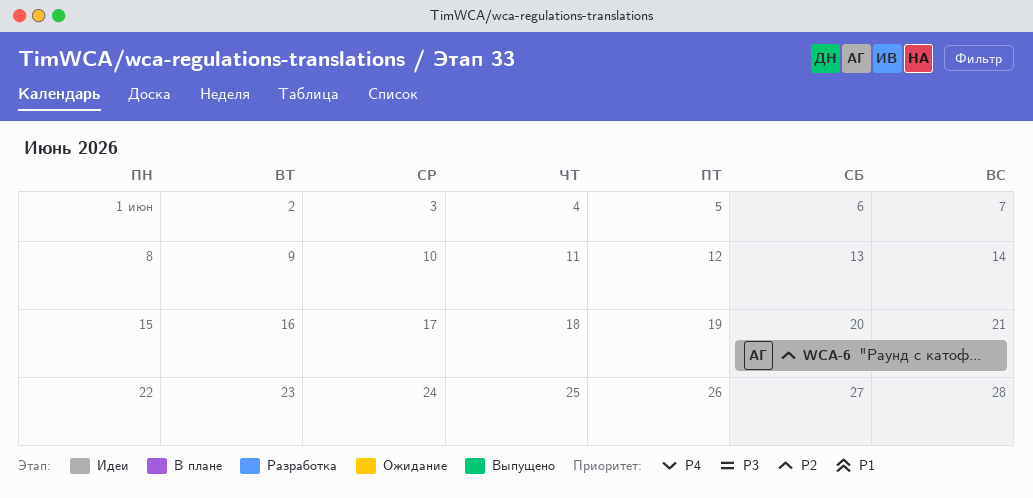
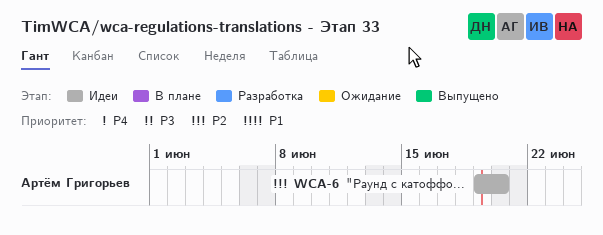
WCA-6, start: Jun 20 -> Jun 19
WCA-6, due: Jun 21 -> Jun 20

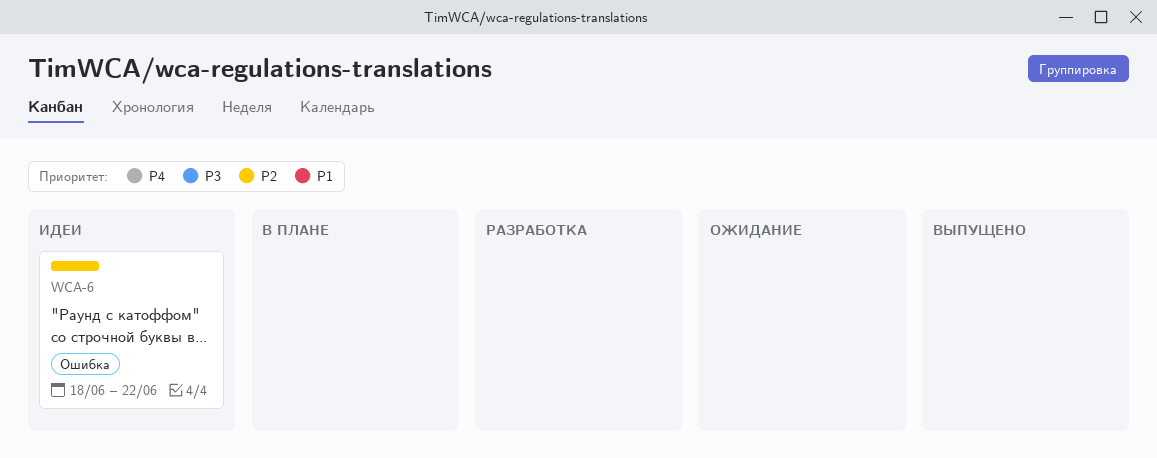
WCA-6, start: Jun 19 -> Jun 18
WCA-6, due: Jun 20 -> Jun 22

